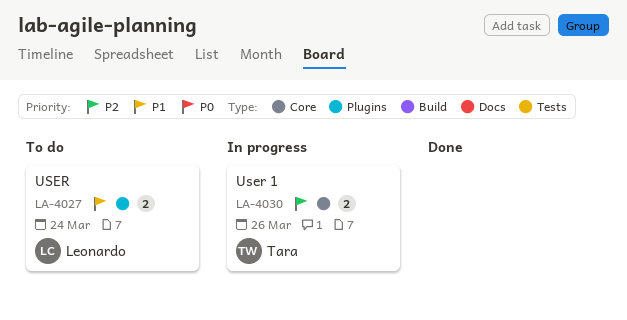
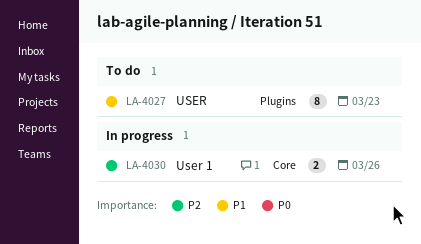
LA-4027, estimate: 2 -> 8
LA-4027, due: Mar 24 -> Mar 23

